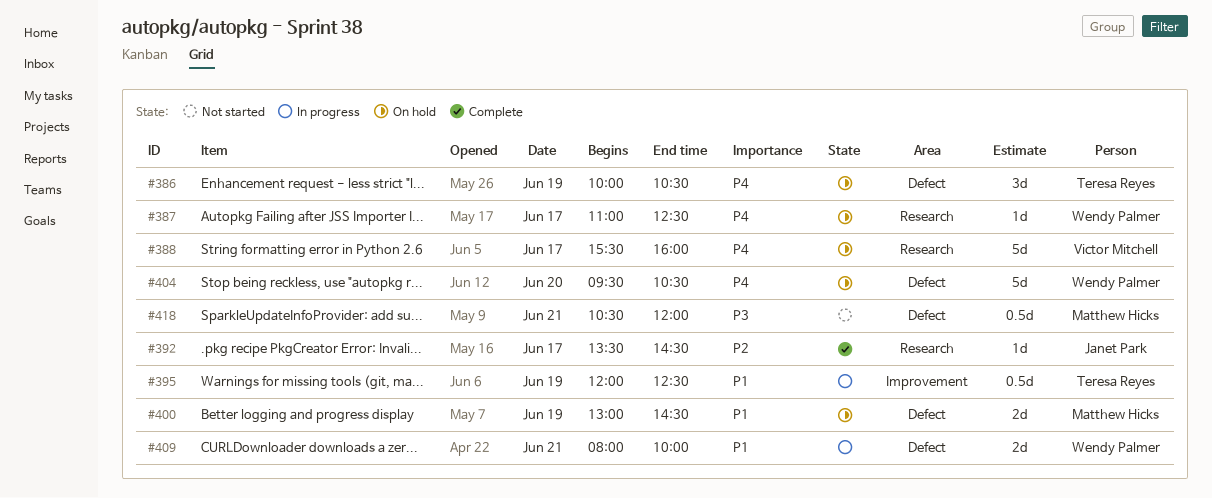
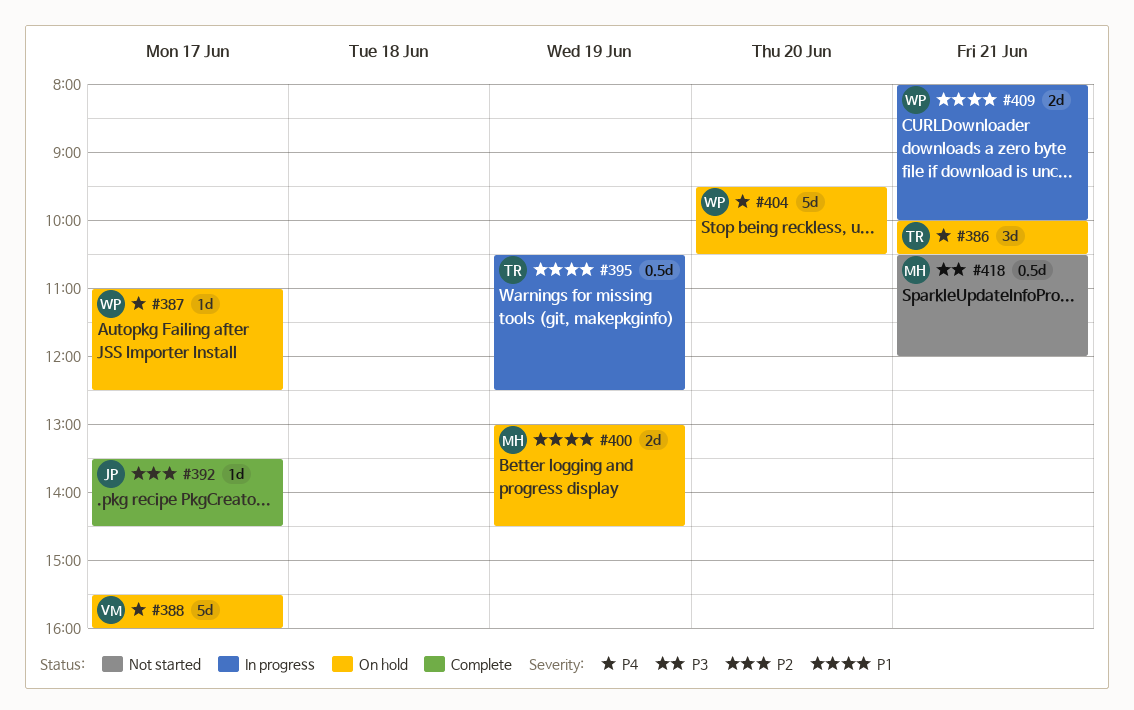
#386, day: Jun 19 -> Jun 21
#395, begins: 12:00 -> 10:30

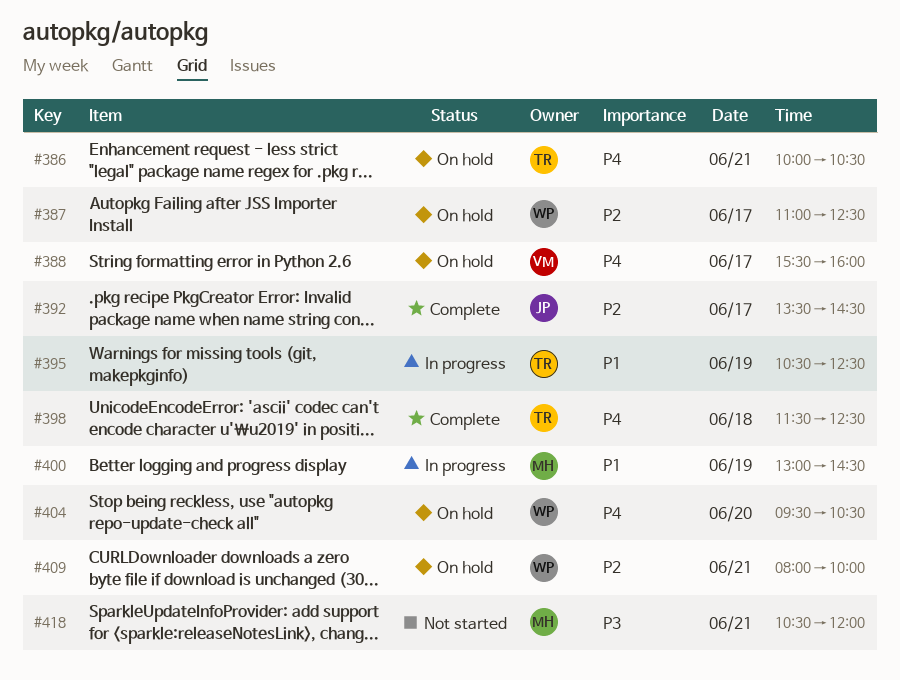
#387, priority: P4 -> P2
#398: none -> present
#400, status: On hold -> In progress
#409, status: In progress -> On hold
#409, priority: P1 -> P2

